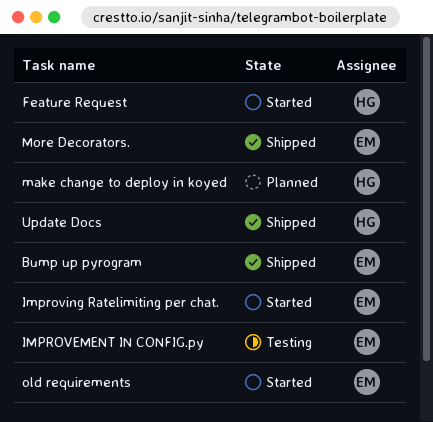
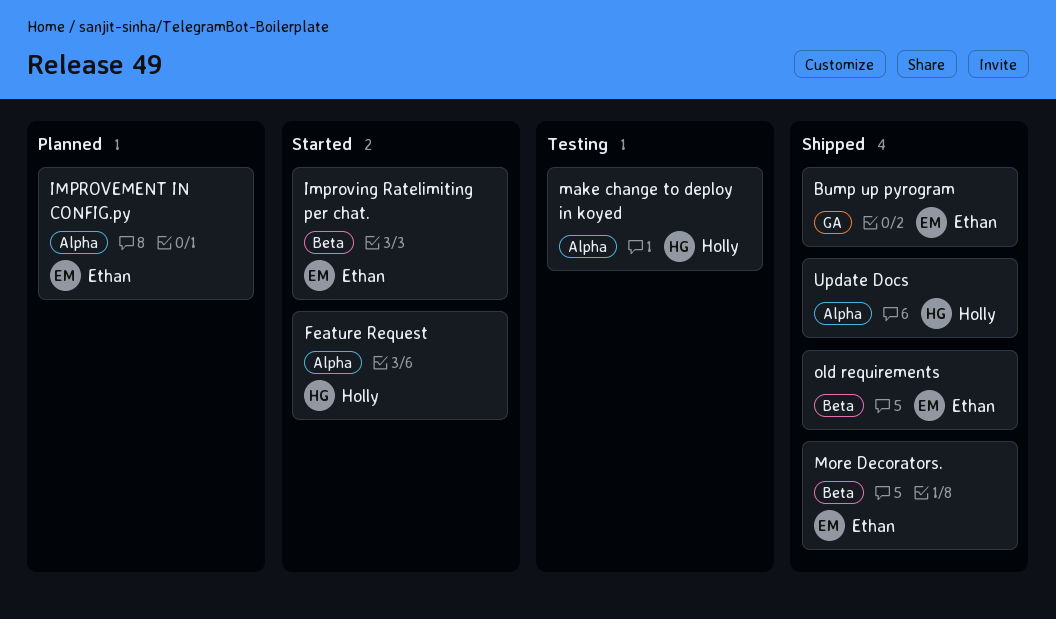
IMPROVEMENT IN CONFIG.py, status: Testing -> Planned
make change to deploy in koyed, status: Planned -> Testing
old requirements, status: Started -> Shipped

